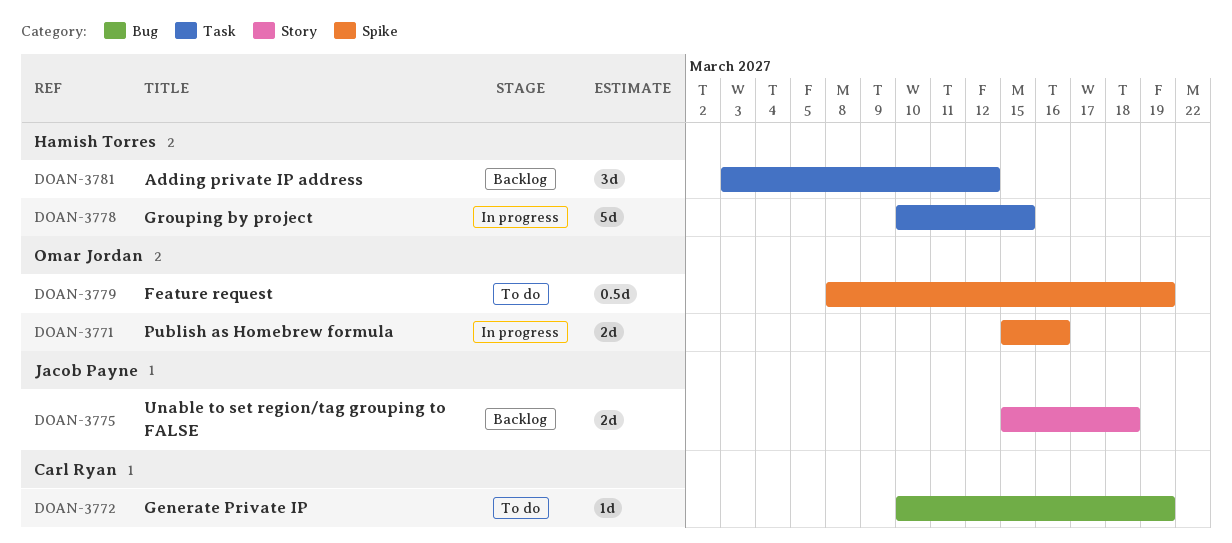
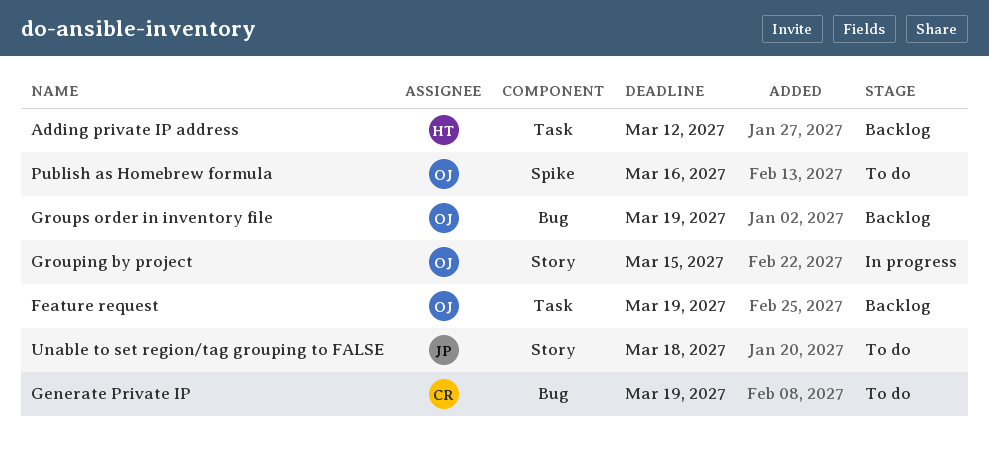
Feature request, status: To do -> Backlog
Feature request, label: Spike -> Task
Grouping by project, owner: Hamish Torres -> Omar Jordan
Grouping by project, label: Task -> Story
Groups order in inventory file: none -> present
Publish as Homebrew formula, status: In progress -> To do
Unable to set region/tag grouping to FALSE, status: Backlog -> To do

